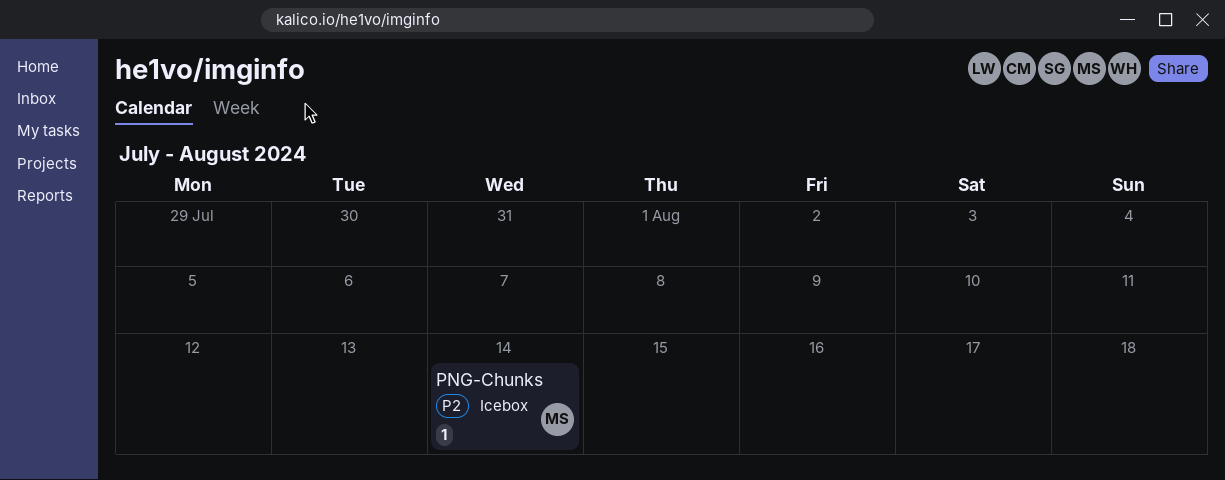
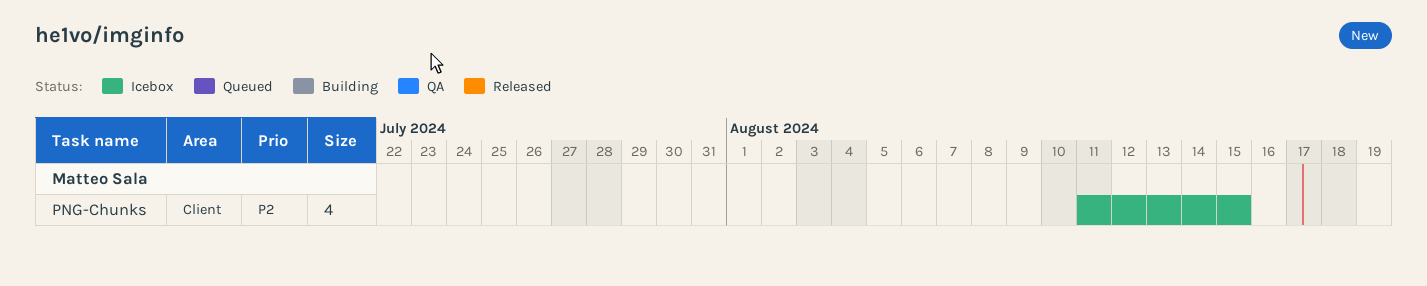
PNG-Chunks, estimate: 1 -> 4
PNG-Chunks, due: Aug 14 -> Aug 15

